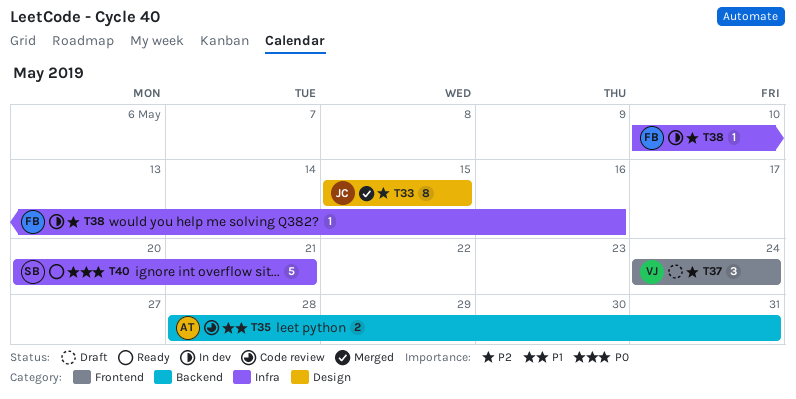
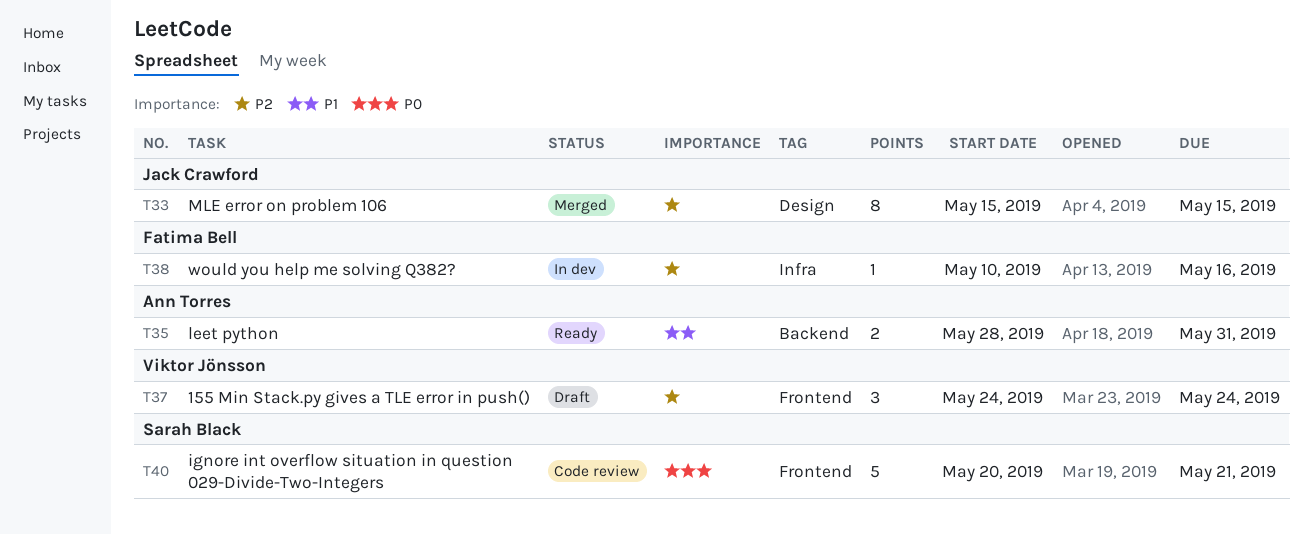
T35, status: Code review -> Ready
T40, status: Ready -> Code review
T40, label: Infra -> Frontend

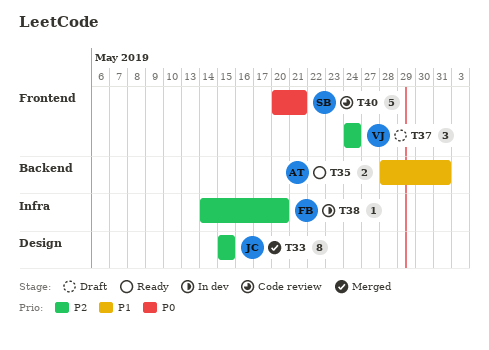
T38, start: May 10 -> May 14
T38, due: May 16 -> May 20

